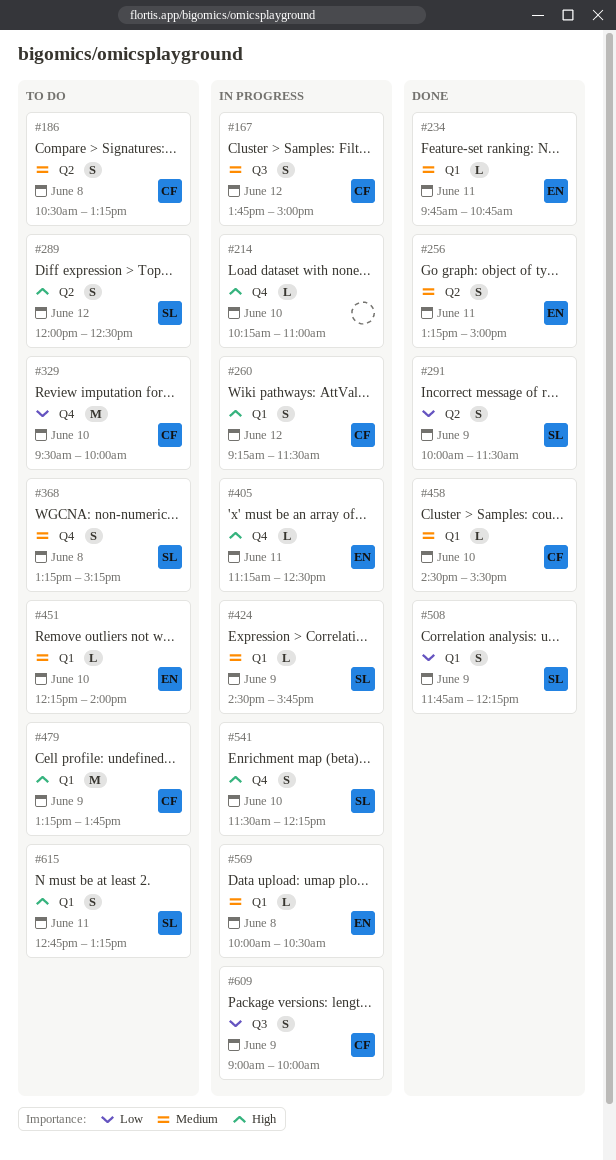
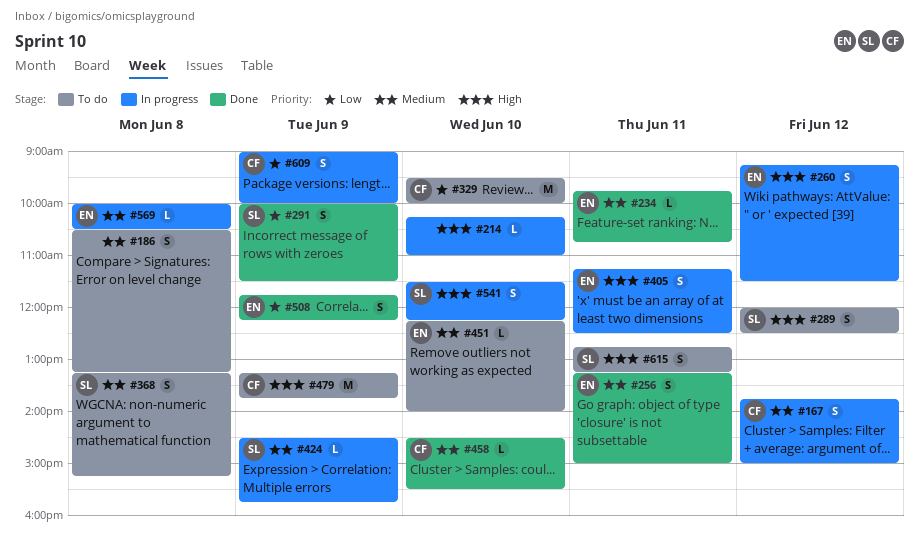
#186, owner: CF -> none
#260, owner: CF -> EN
#405, estimate: L -> S
#508, owner: SL -> EN

